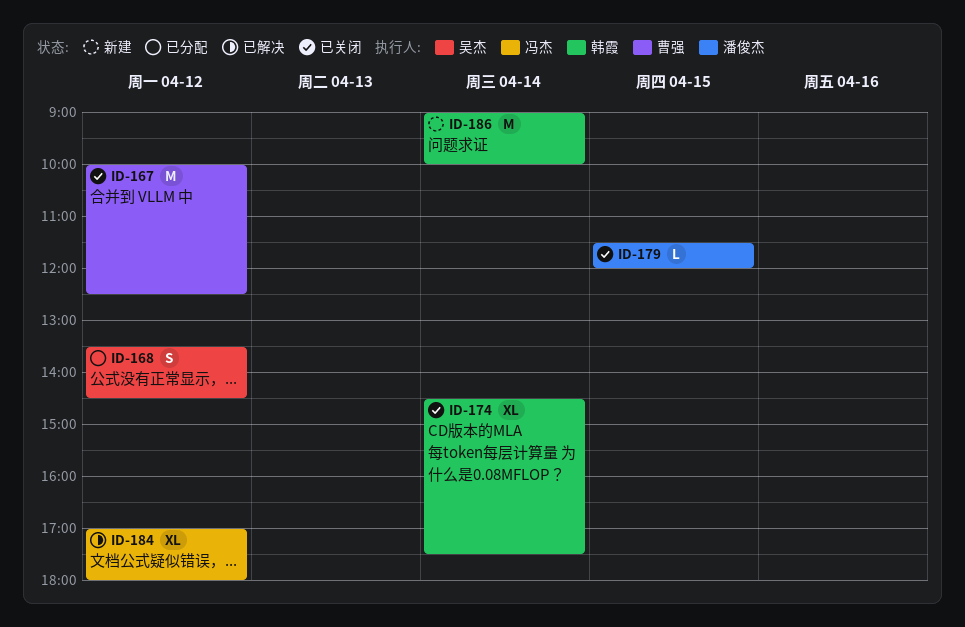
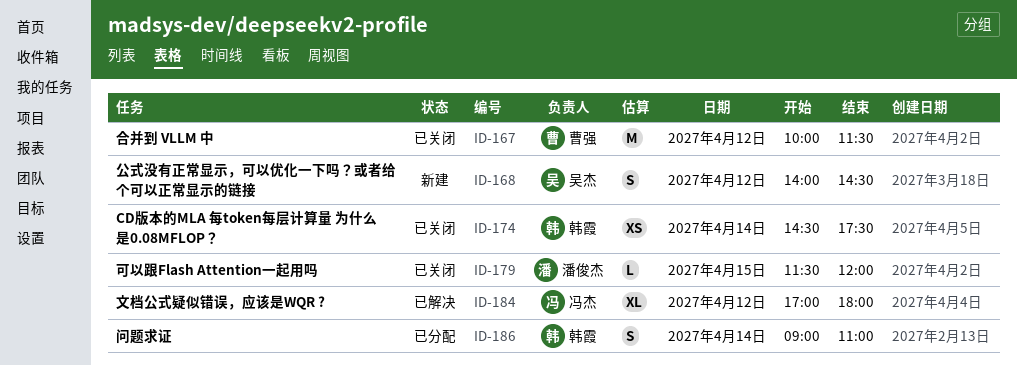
ID-167, ends: 12:30 -> 11:30
ID-168, status: 已分配 -> 新建
ID-168, begins: 13:30 -> 14:00
ID-174, estimate: XL -> XS
ID-186, status: 新建 -> 已分配
ID-186, estimate: M -> S
ID-186, ends: 10:00 -> 11:00

